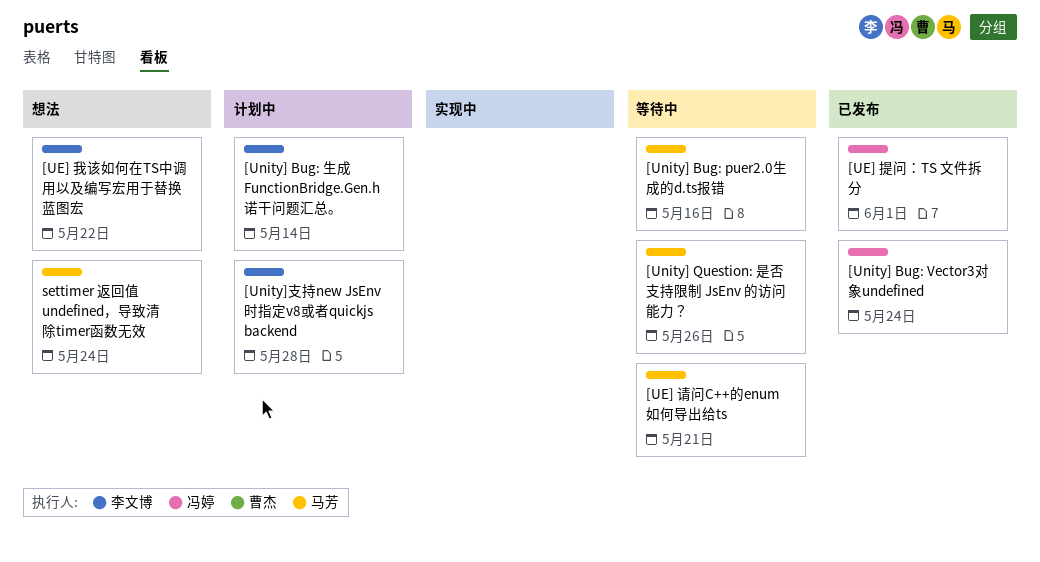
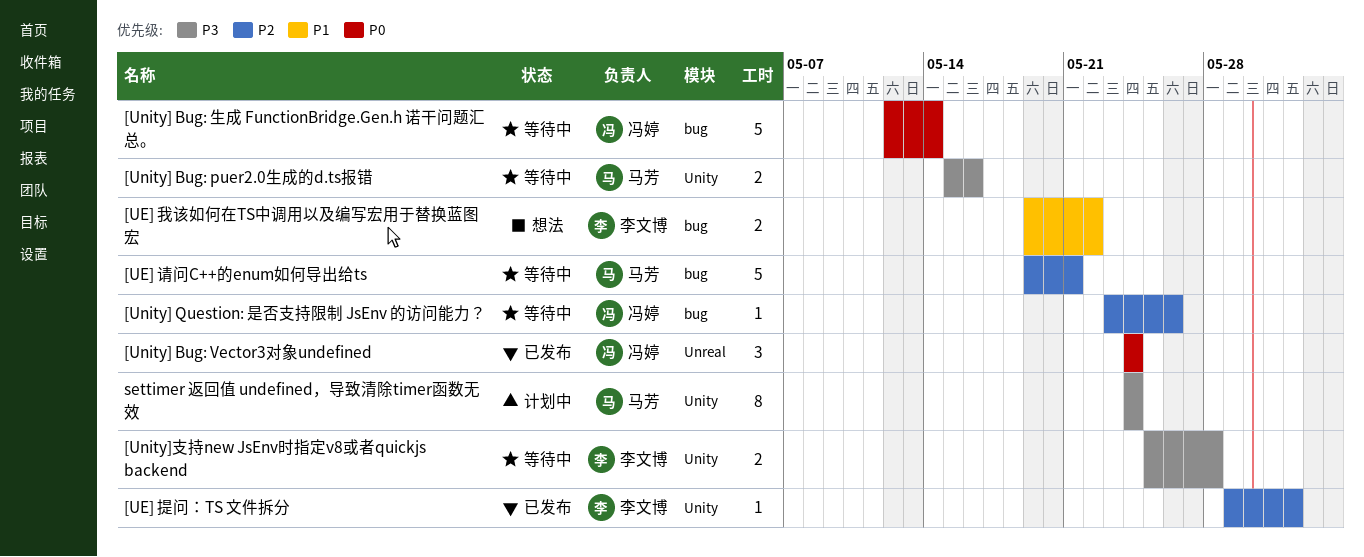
[UE] 提问：TS 文件拆分, owner: 冯婷 -> 李文博
[Unity] Bug: 生成 FunctionBridge.Gen.h 诺干问题汇总。, status: 计划中 -> 等待中
[Unity] Bug: 生成 FunctionBridge.Gen.h 诺干问题汇总。, owner: 李文博 -> 冯婷
[Unity] Question: 是否支持限制 JsEnv 的访问能力？, owner: 马芳 -> 冯婷
[Unity]支持new JsEnv时指定v8或者quickjs backend, status: 计划中 -> 等待中
settimer 返回值 undefined，导致清除timer函数无效, status: 想法 -> 计划中

